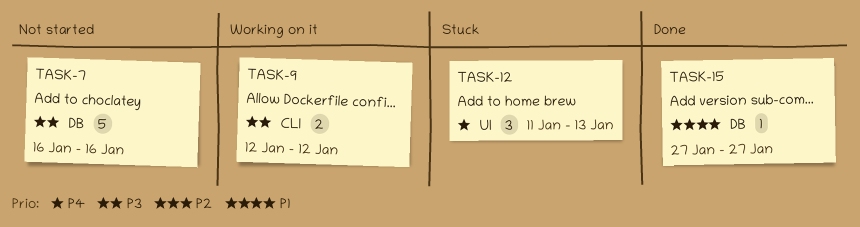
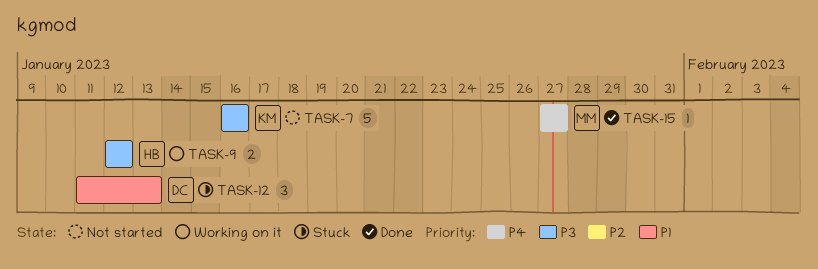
TASK-12, priority: P4 -> P1
TASK-15, priority: P1 -> P4

